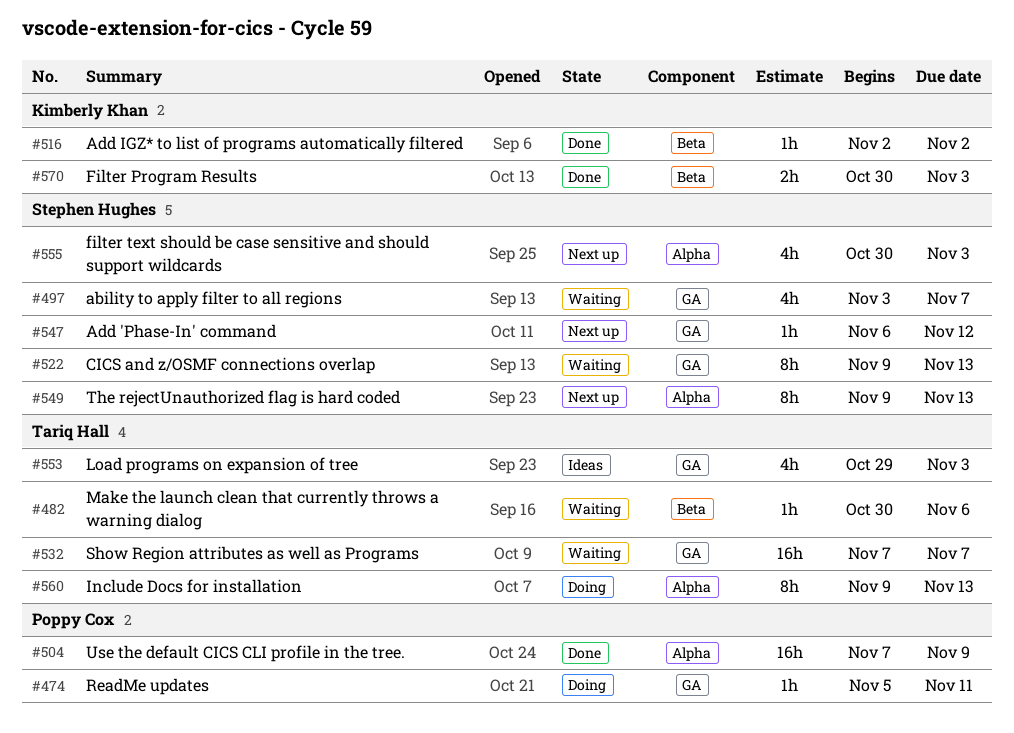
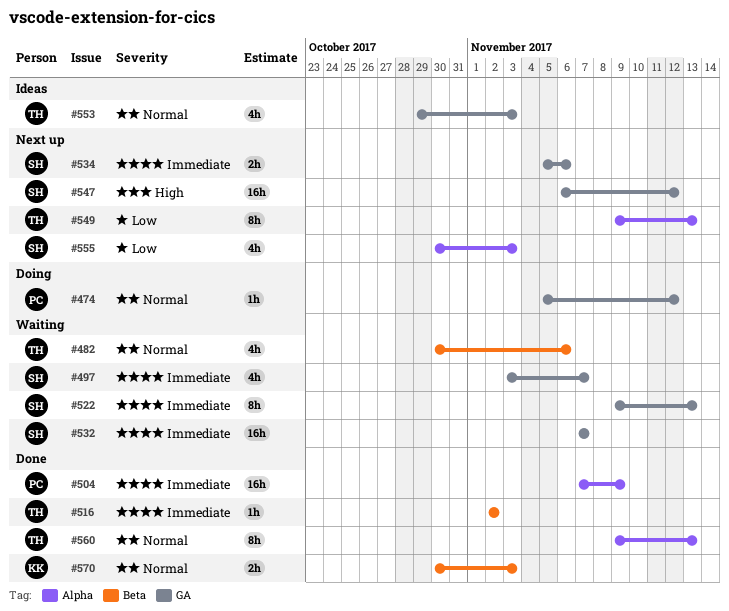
#474, due: Nov 11 -> Nov 12
#482, estimate: 1h -> 4h
#516, owner: Kimberly Khan -> Tariq Hall
#532, owner: Tariq Hall -> Stephen Hughes
#534: none -> present
#547, estimate: 1h -> 16h
#549, owner: Stephen Hughes -> Tariq Hall
#560, status: Doing -> Done

